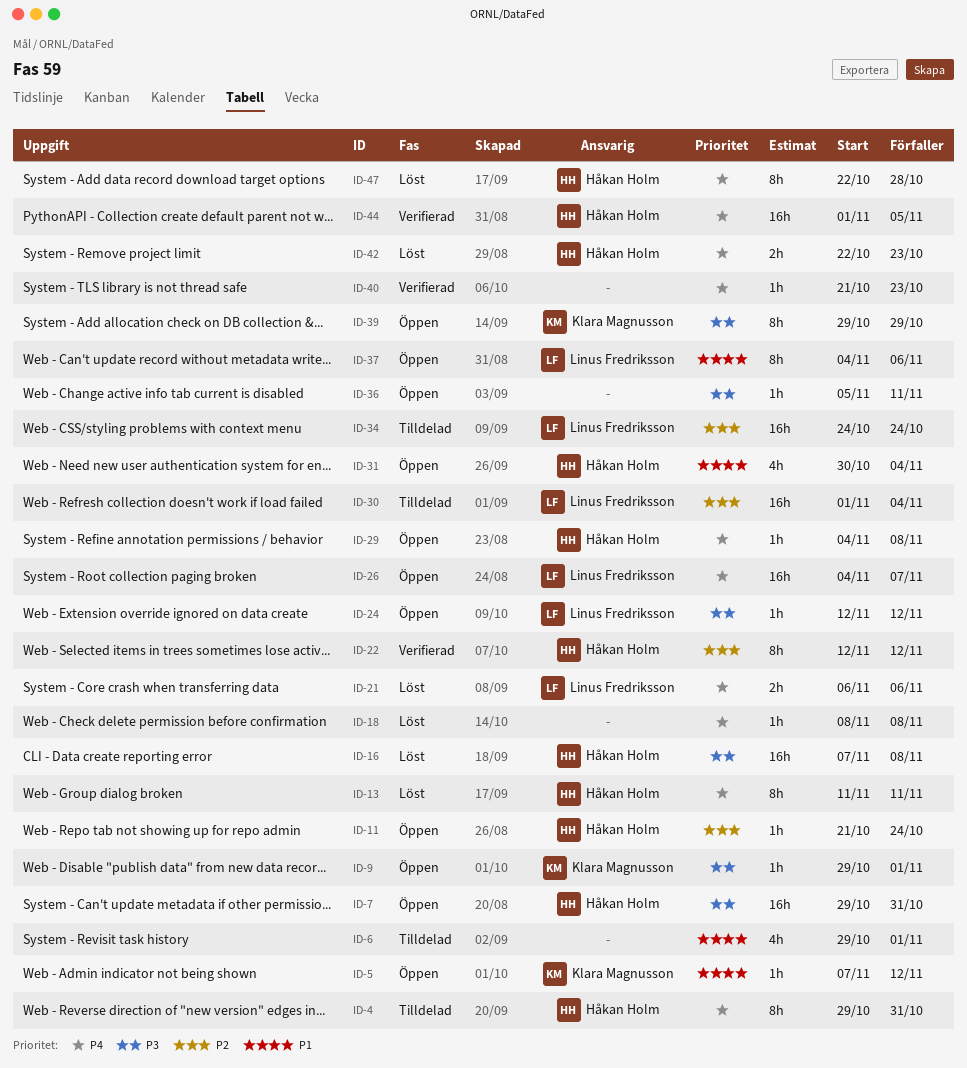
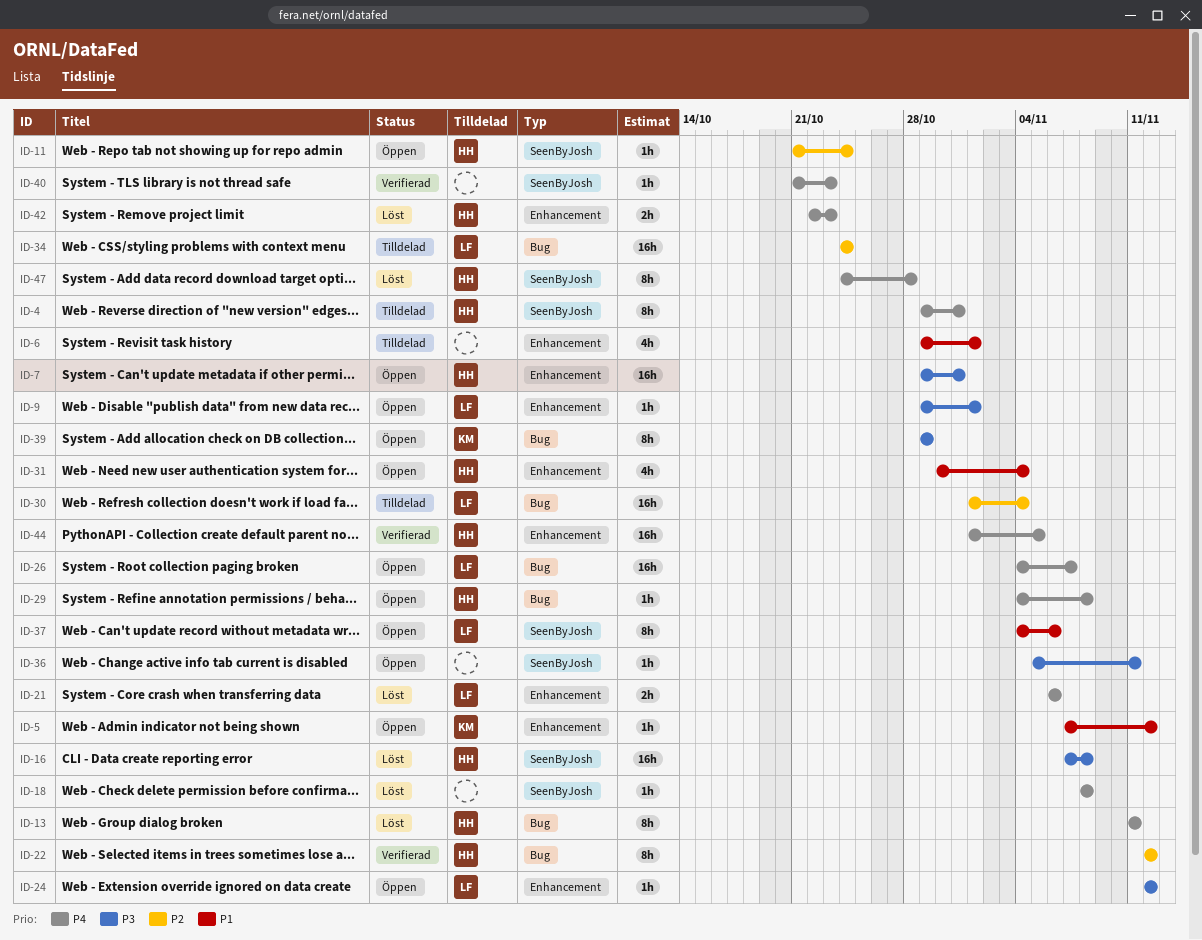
ID-9, owner: Klara Magnusson -> Linus Fredriksson
ID-47, start: Oct 22 -> Oct 24

